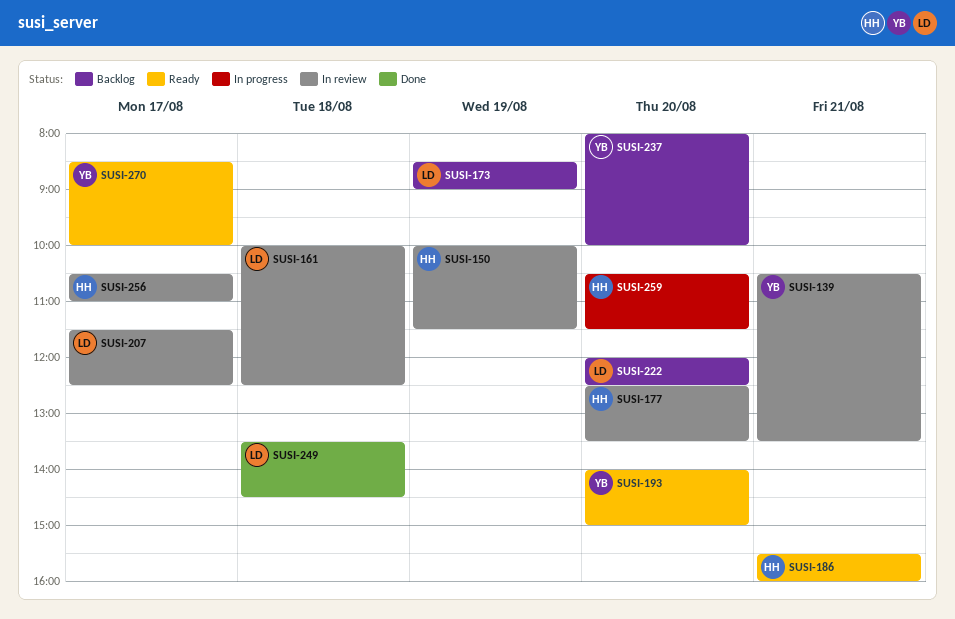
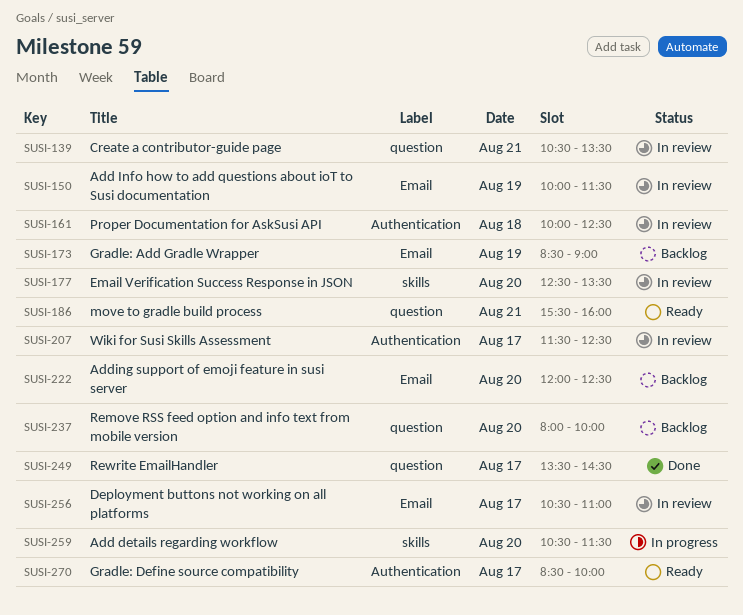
SUSI-193: present -> none
SUSI-249, day: Aug 18 -> Aug 17

